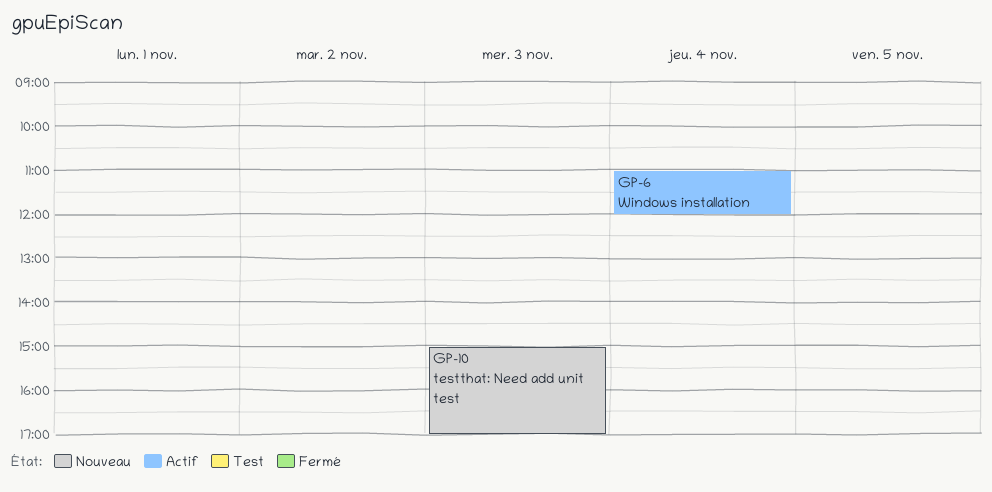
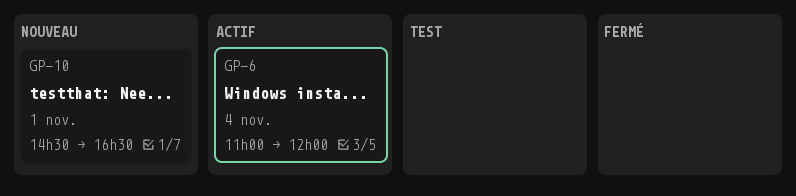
GP-10, day: Nov 3 -> Nov 1
GP-10, begins: 15:00 -> 14:30
GP-10, ends: 17:00 -> 16:30

